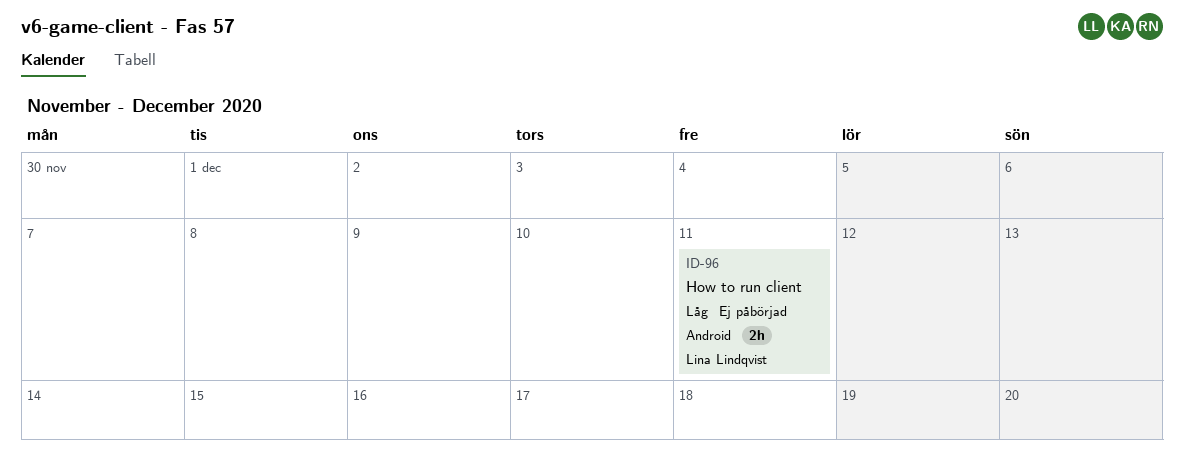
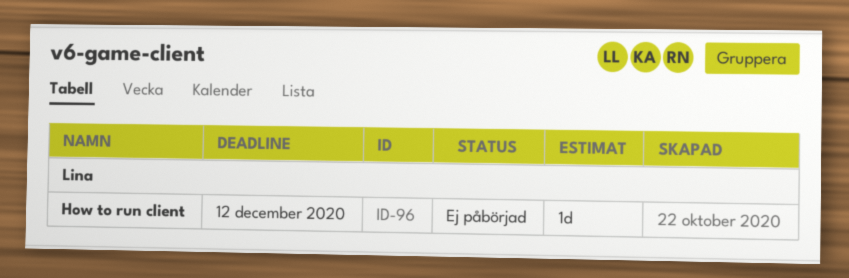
ID-96, estimate: 2h -> 1d
ID-96, due: Dec 11 -> Dec 12

